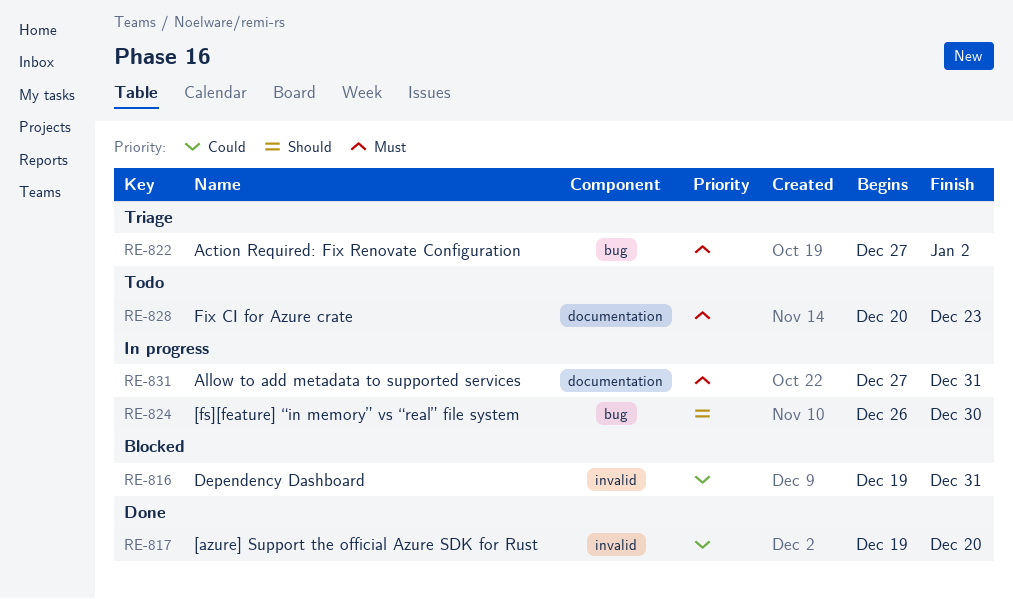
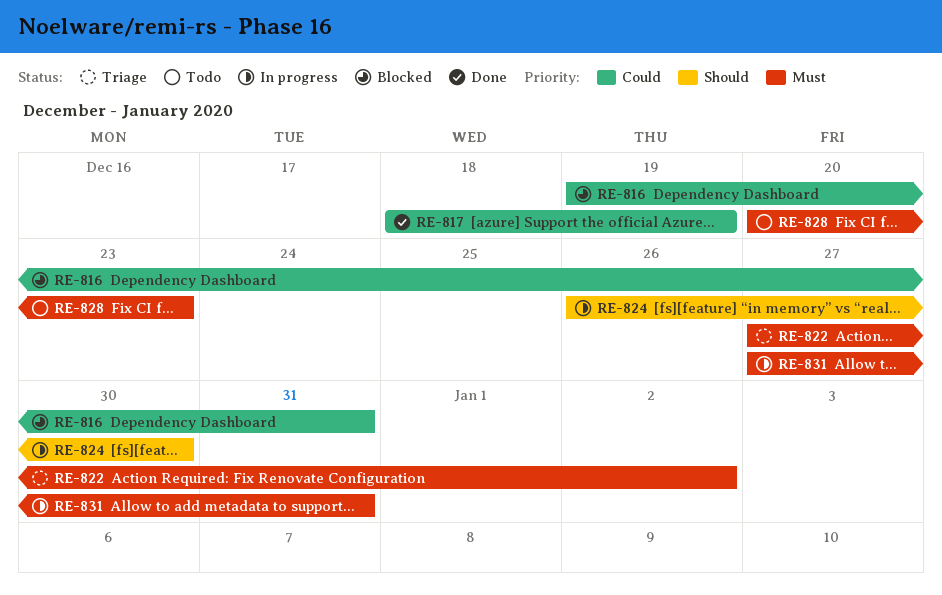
RE-817, start: Dec 19 -> Dec 18
RE-817, due: Dec 20 -> Dec 19

